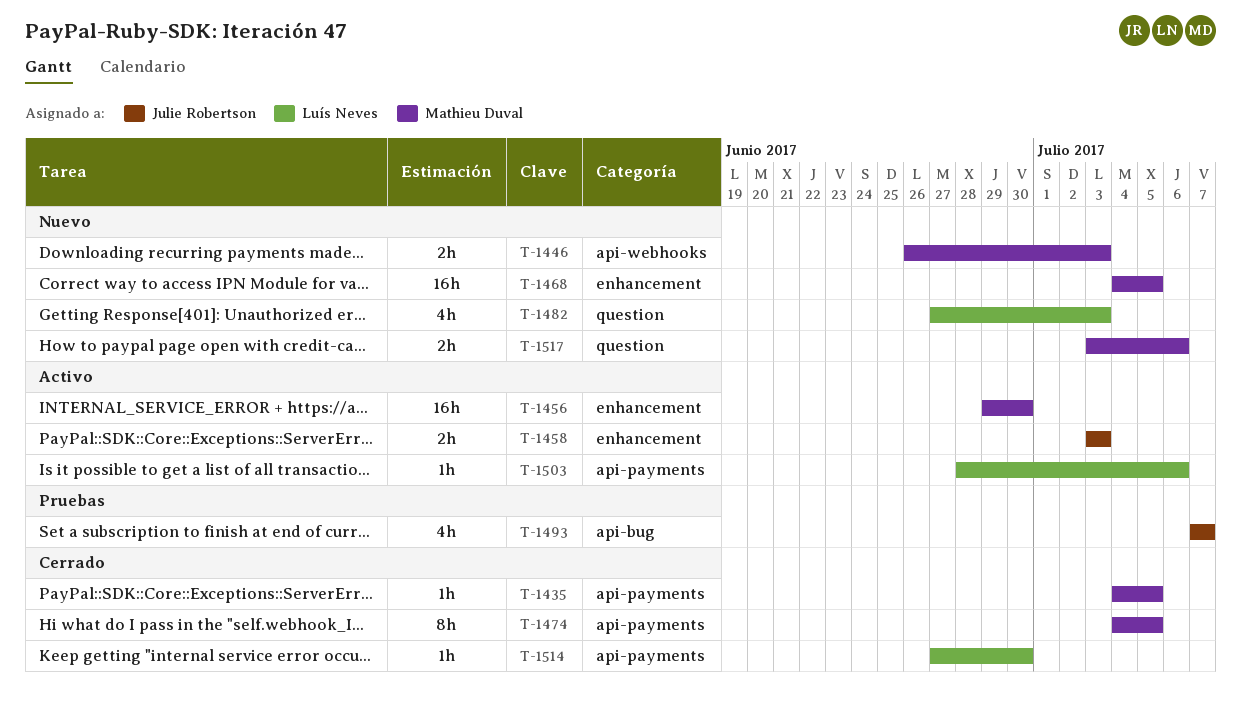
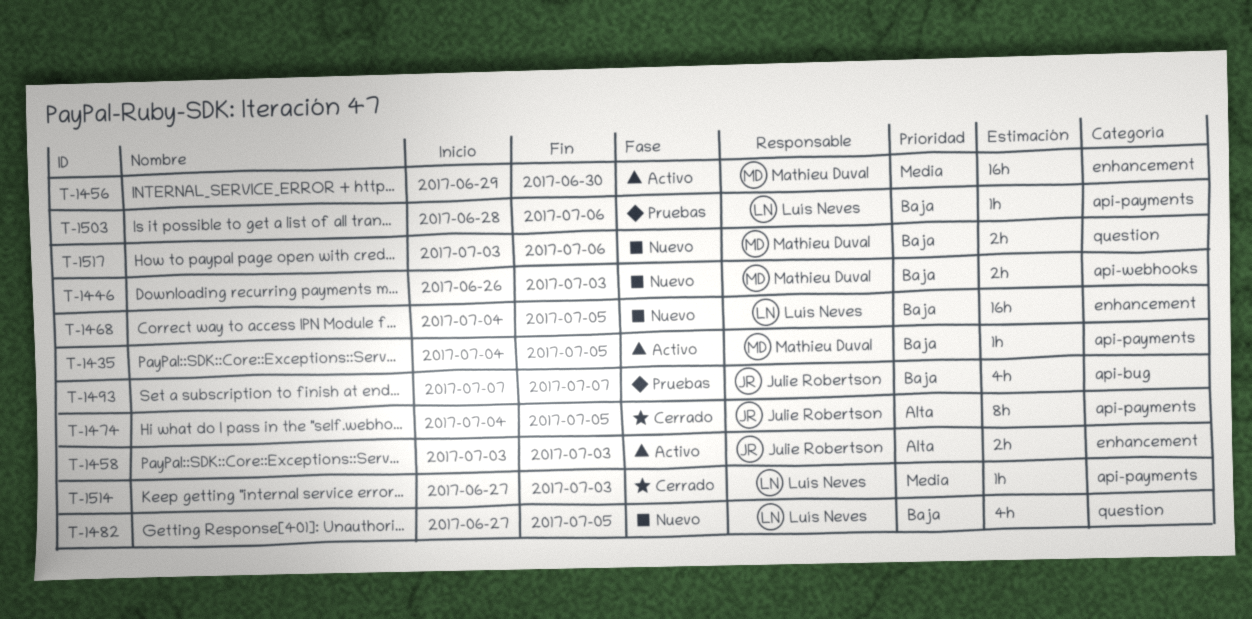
T-1435, status: Cerrado -> Activo
T-1468, owner: Mathieu Duval -> Luís Neves
T-1474, owner: Mathieu Duval -> Julie Robertson
T-1482, due: Jul 3 -> Jul 5
T-1503, status: Activo -> Pruebas
T-1514, due: Jun 30 -> Jul 3

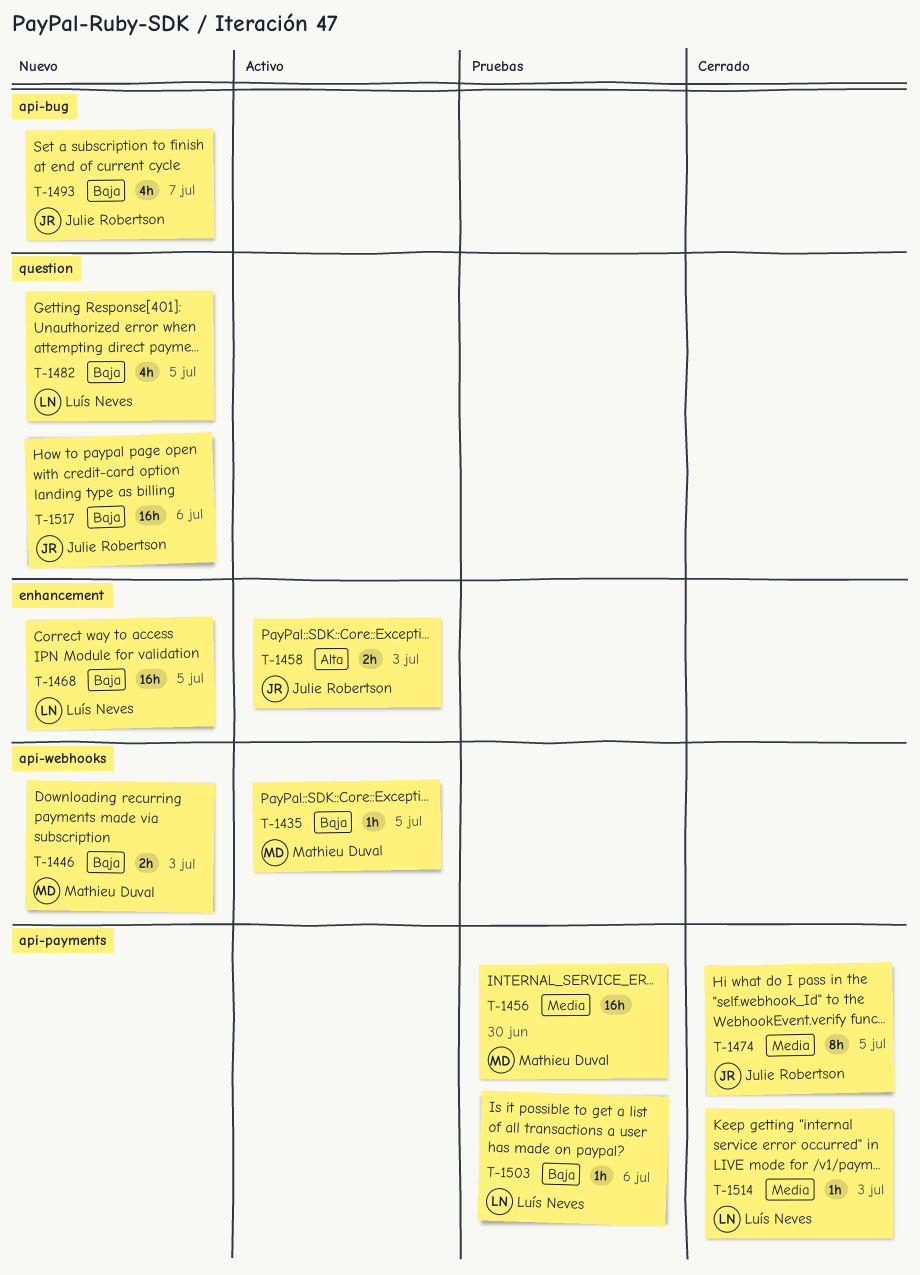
T-1435, label: api-payments -> api-webhooks
T-1456, status: Activo -> Pruebas
T-1456, label: enhancement -> api-payments
T-1474, priority: Alta -> Media
T-1493, status: Pruebas -> Nuevo
T-1517, owner: Mathieu Duval -> Julie Robertson
T-1517, estimate: 2h -> 16h

